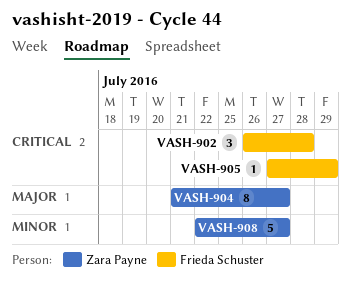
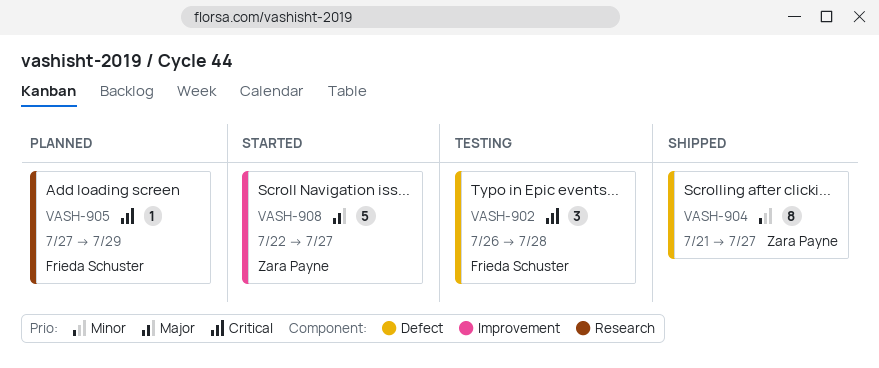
VASH-904, priority: Major -> Minor
VASH-908, priority: Minor -> Major

